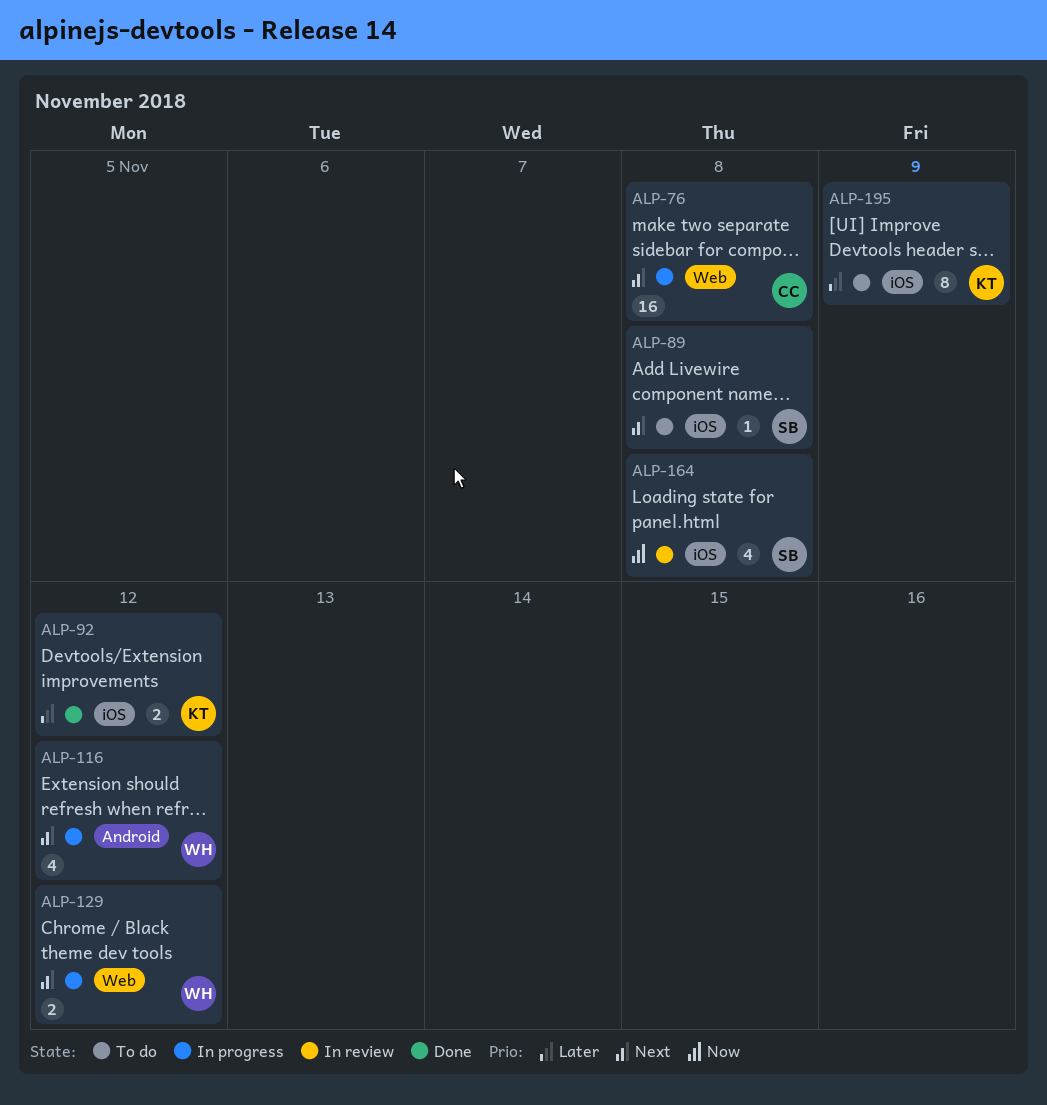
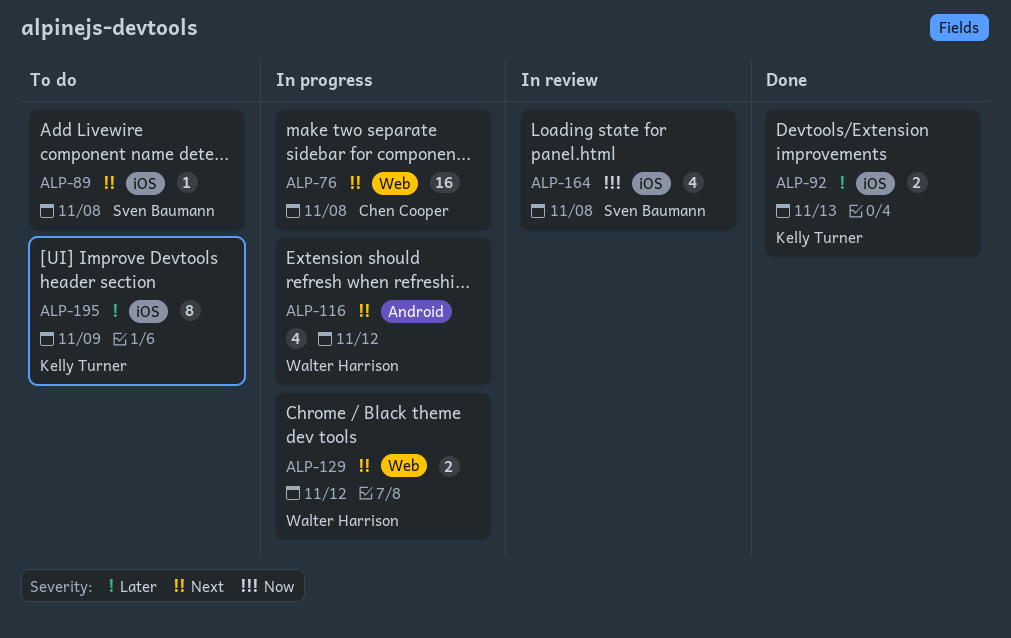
ALP-92, due: Nov 12 -> Nov 13

